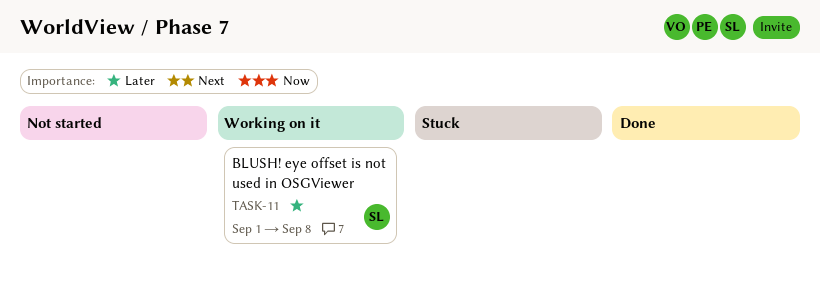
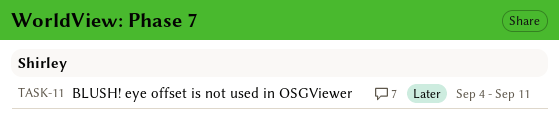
TASK-11, start: Sep 1 -> Sep 4
TASK-11, due: Sep 8 -> Sep 11

